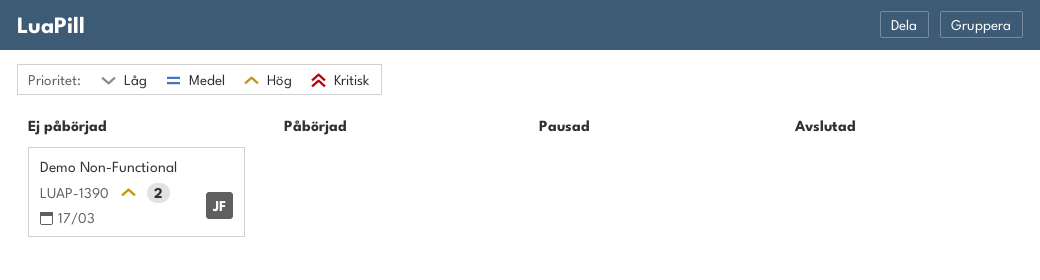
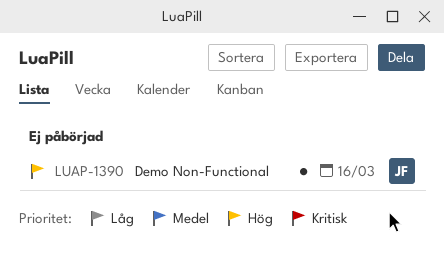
LUAP-1390, estimate: 2 -> 1
LUAP-1390, due: Mar 17 -> Mar 16

